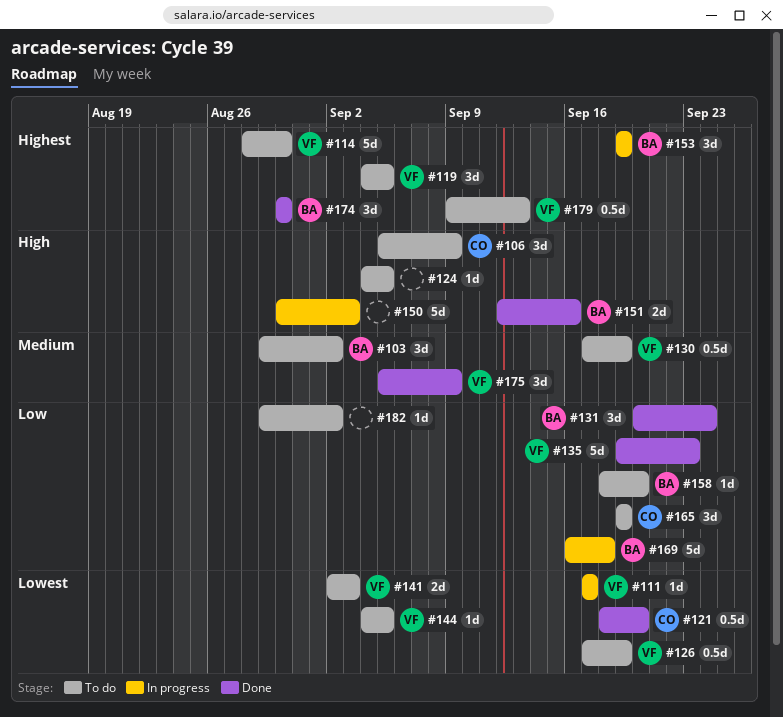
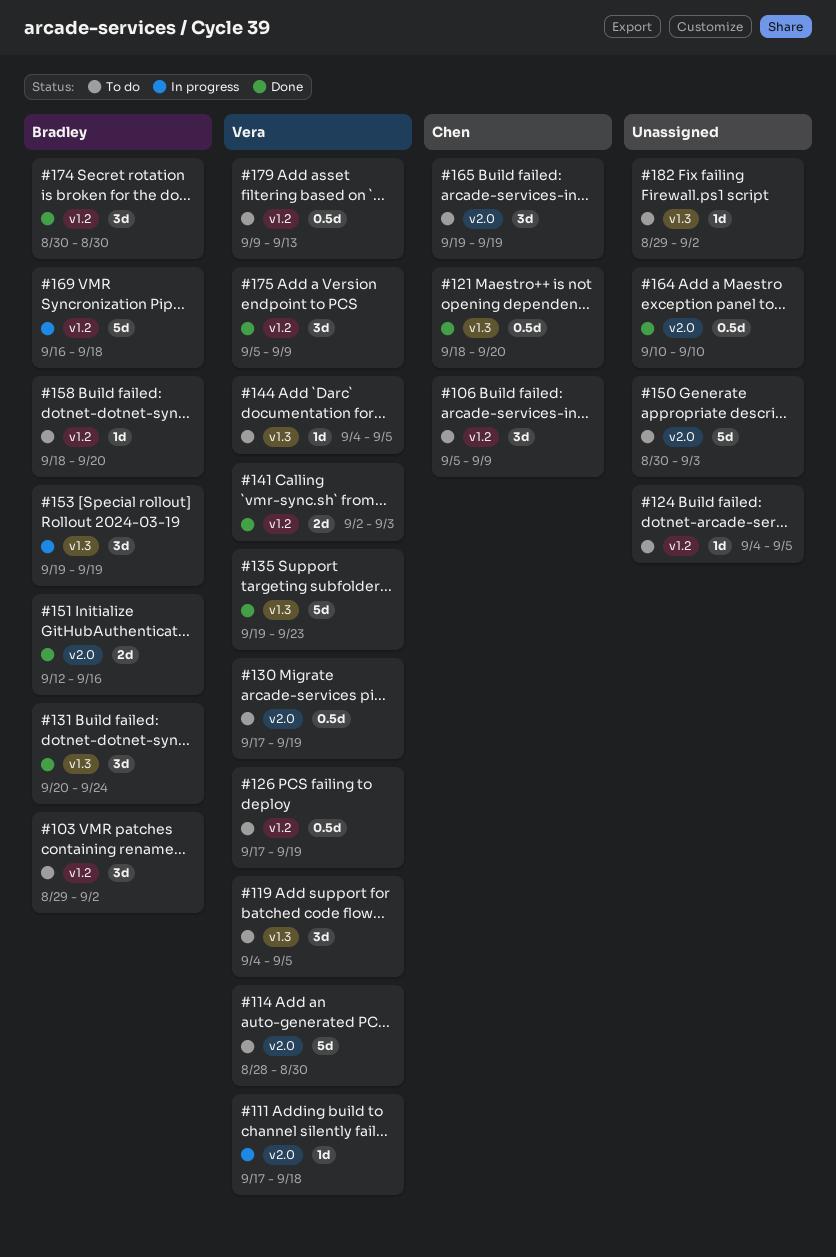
#111, due: Sep 17 -> Sep 18
#141, status: To do -> Done
#150, status: In progress -> To do
#164: none -> present

